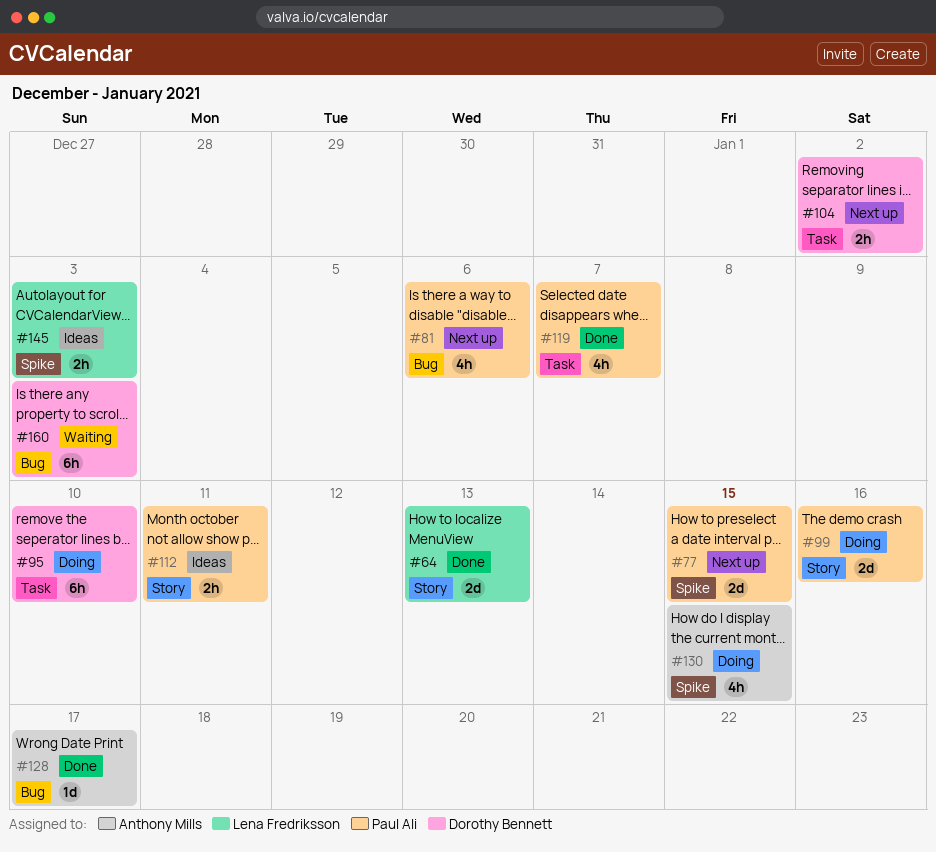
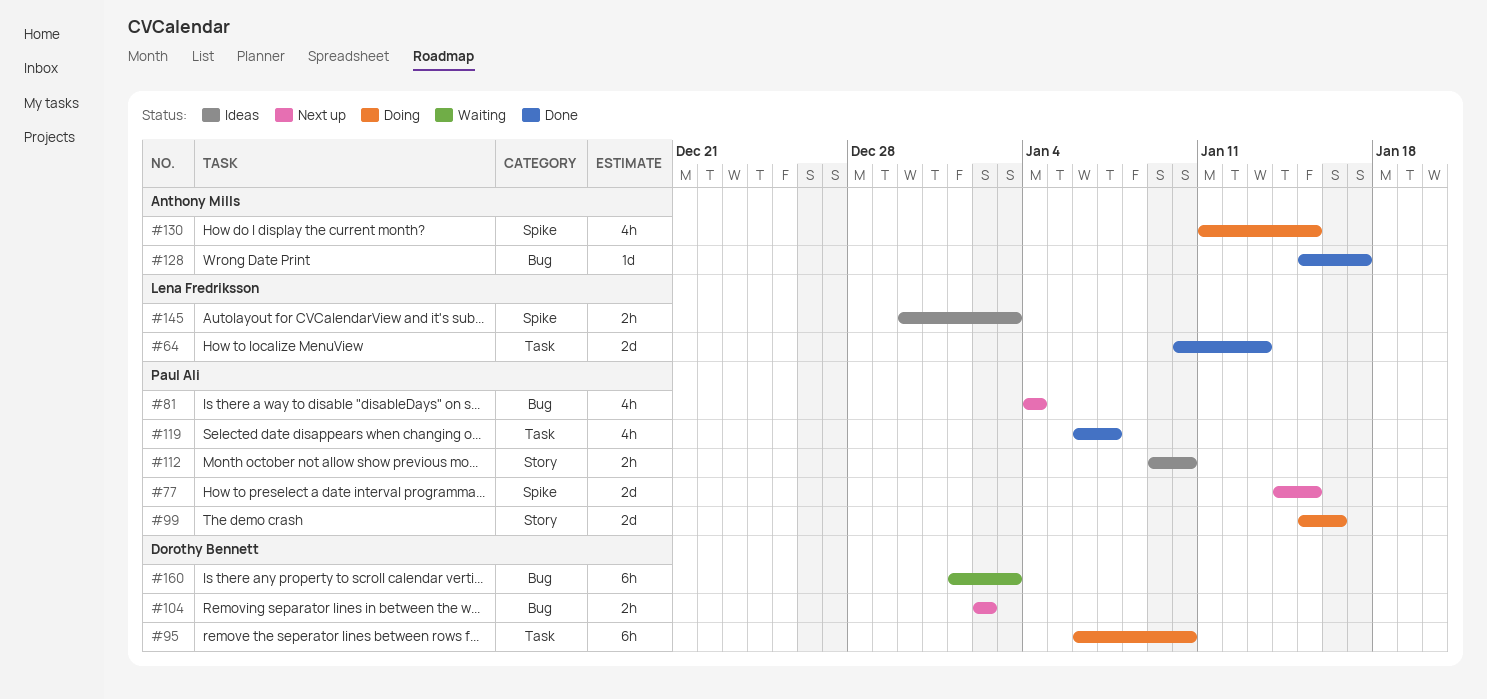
#64, label: Story -> Task
#81, due: Jan 6 -> Jan 4
#104, label: Task -> Bug
#112, due: Jan 11 -> Jan 10

